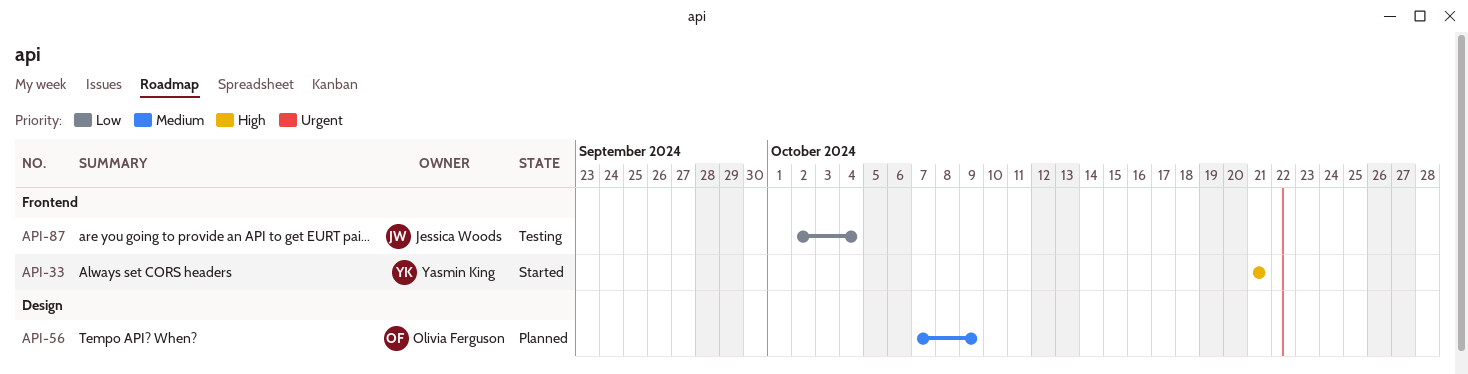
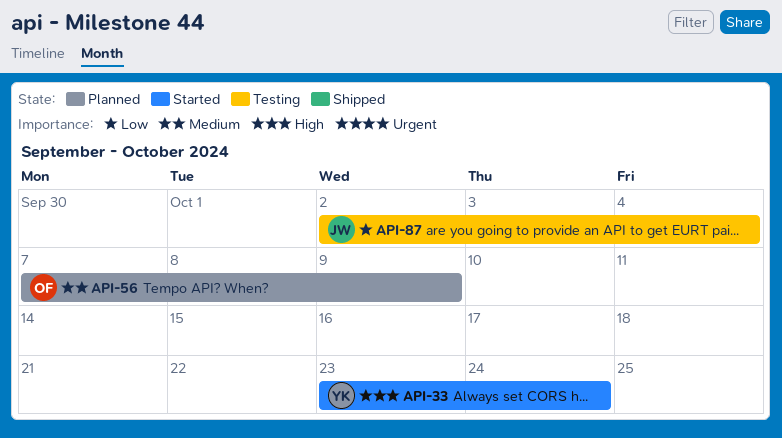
API-33, start: Oct 21 -> Oct 23
API-33, due: Oct 21 -> Oct 24

